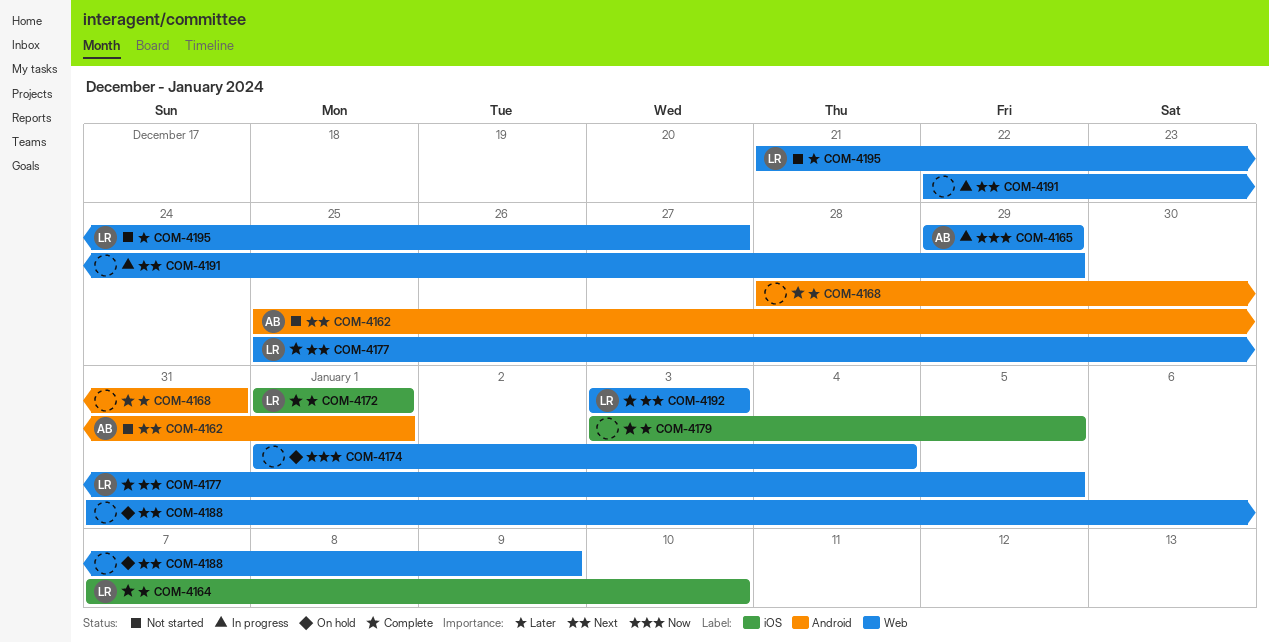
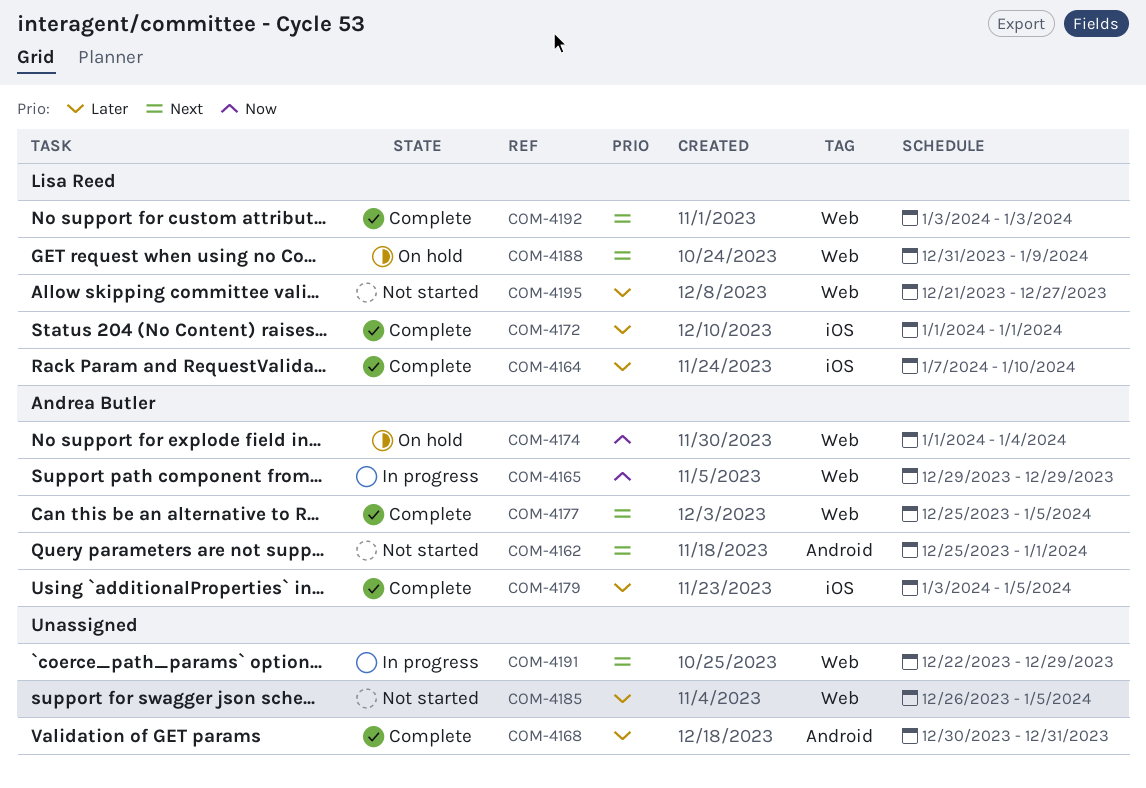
COM-4168, start: Dec 28 -> Dec 30
COM-4174, owner: none -> Andrea Butler
COM-4177, owner: Lisa Reed -> Andrea Butler
COM-4179, owner: none -> Andrea Butler
COM-4185: none -> present
COM-4188, owner: none -> Lisa Reed

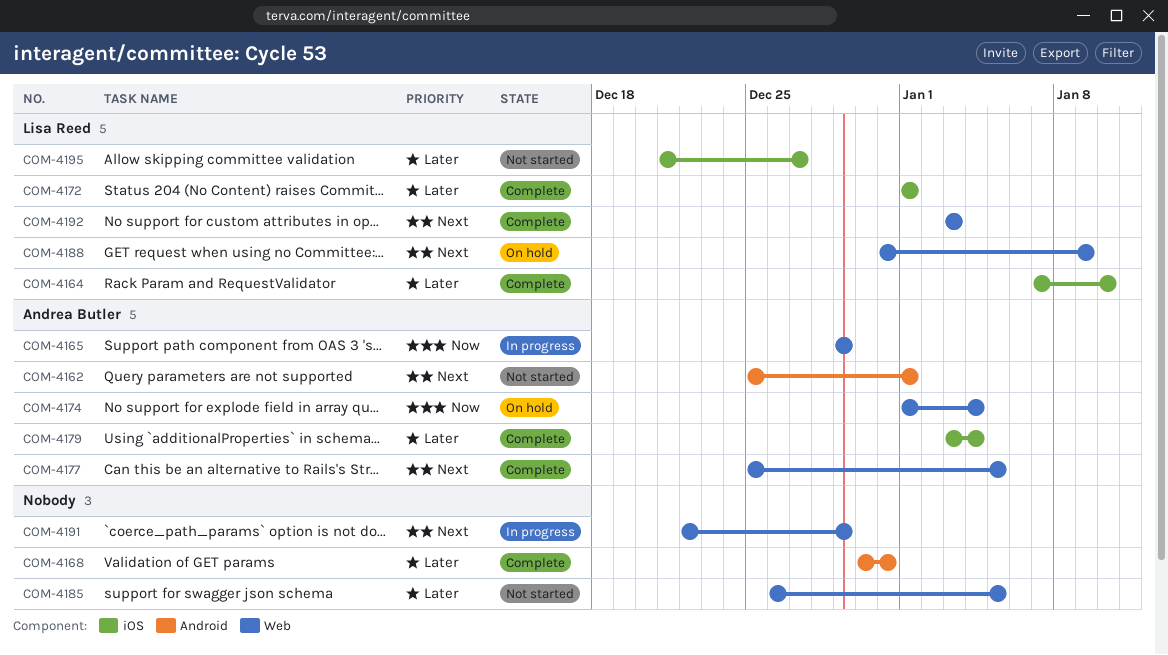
COM-4179, due: Jan 5 -> Jan 4
COM-4195, label: Web -> iOS

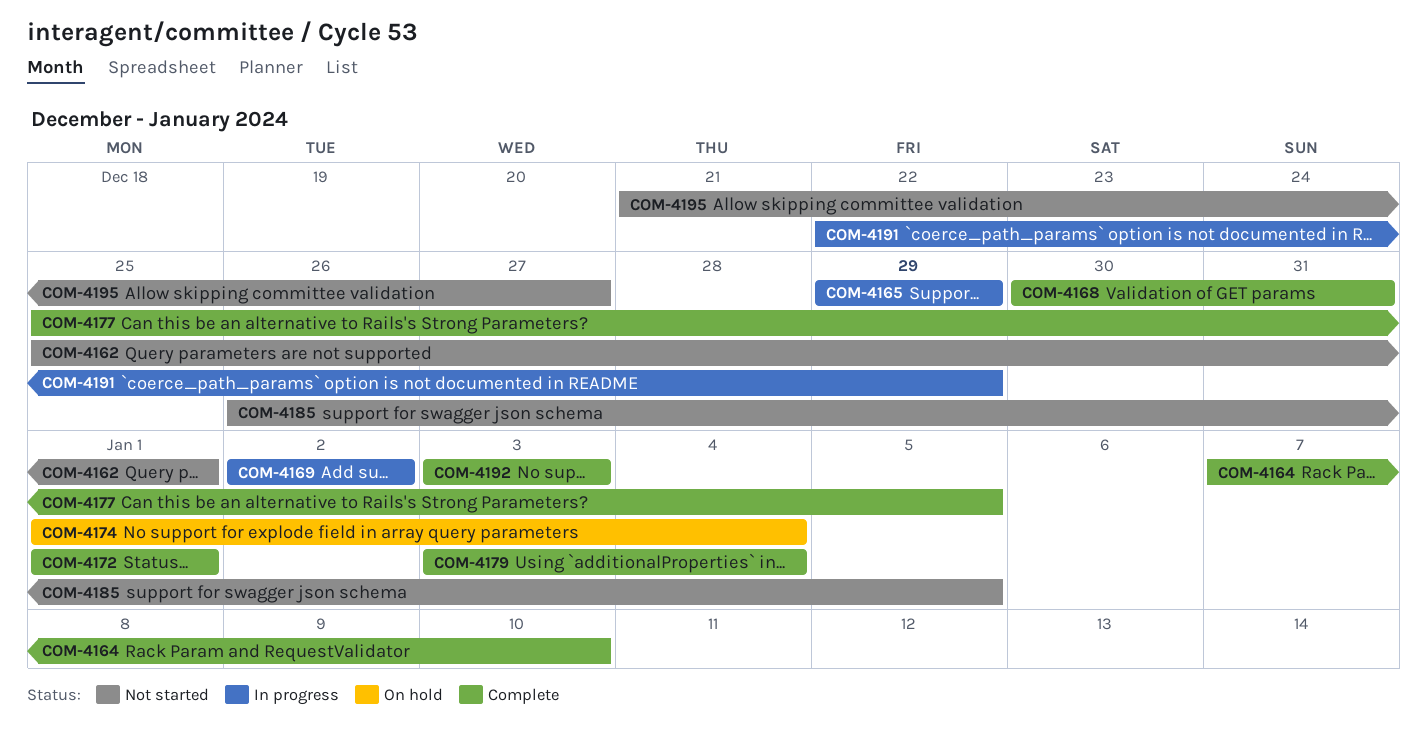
COM-4169: none -> present
COM-4188: present -> none

